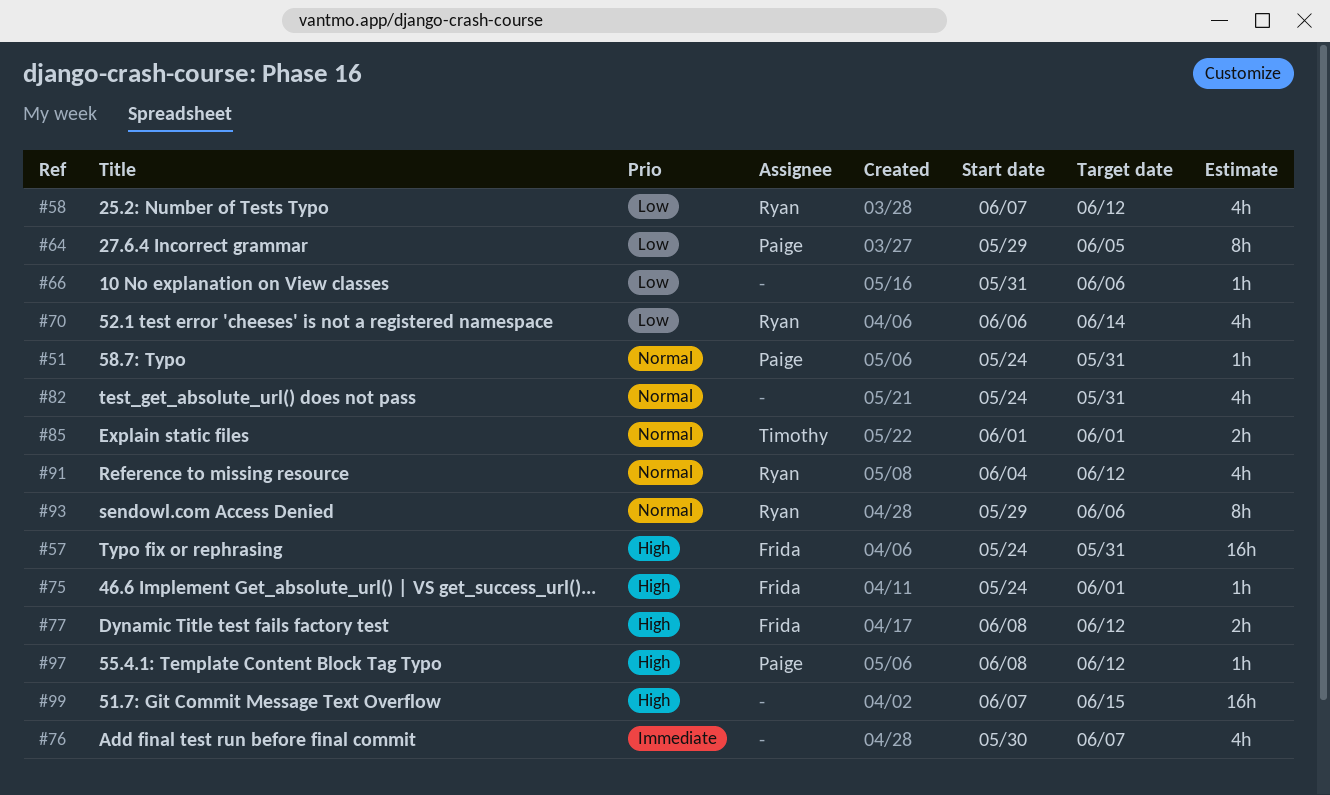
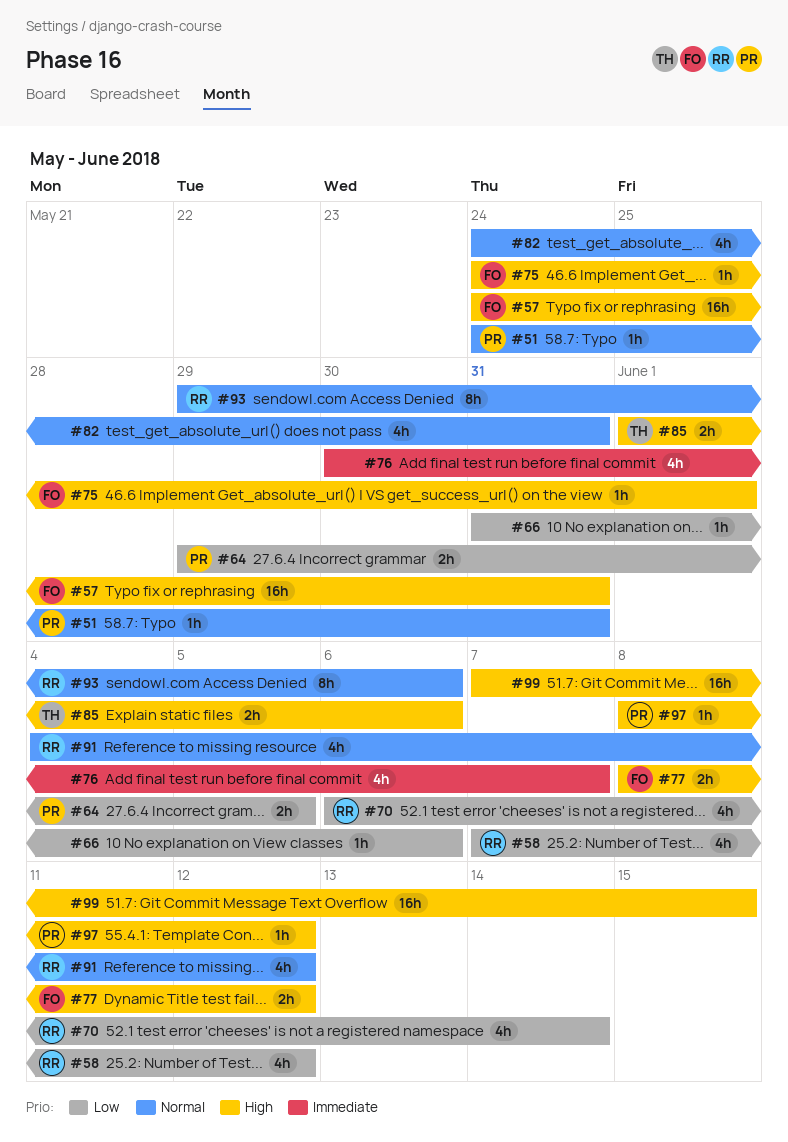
#64, estimate: 8h -> 2h
#85, priority: Normal -> High
#85, due: Jun 1 -> Jun 6

